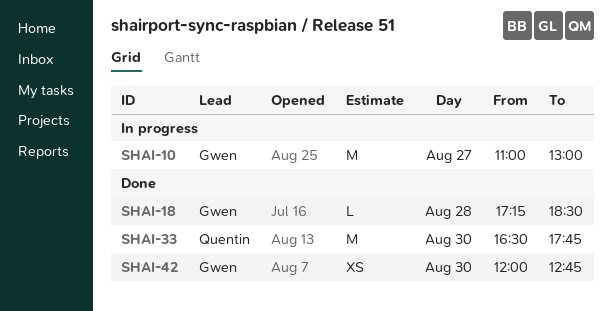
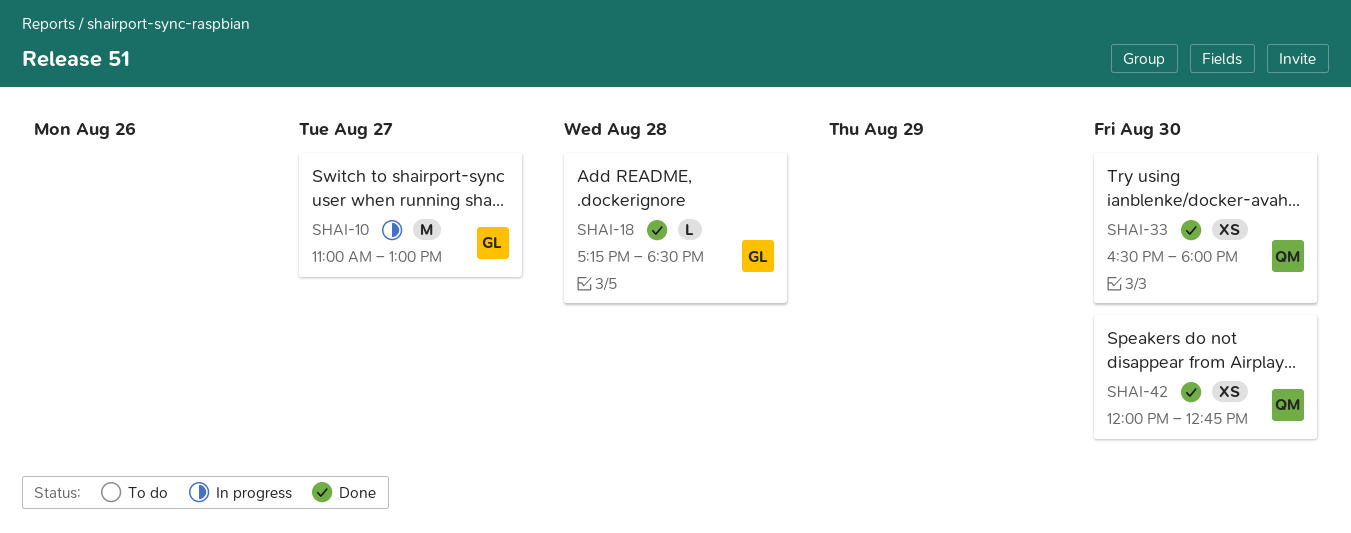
SHAI-33, estimate: M -> XS
SHAI-33, ends: 17:45 -> 18:00
SHAI-42, owner: Gwen -> Quentin

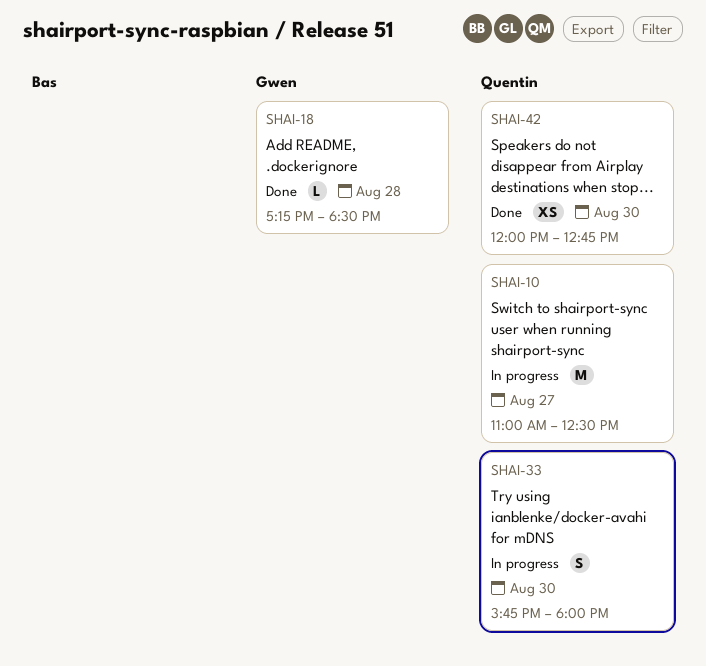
SHAI-10, owner: Gwen -> Quentin
SHAI-10, ends: 13:00 -> 12:30
SHAI-33, status: Done -> In progress
SHAI-33, estimate: XS -> S
SHAI-33, begins: 16:30 -> 15:45

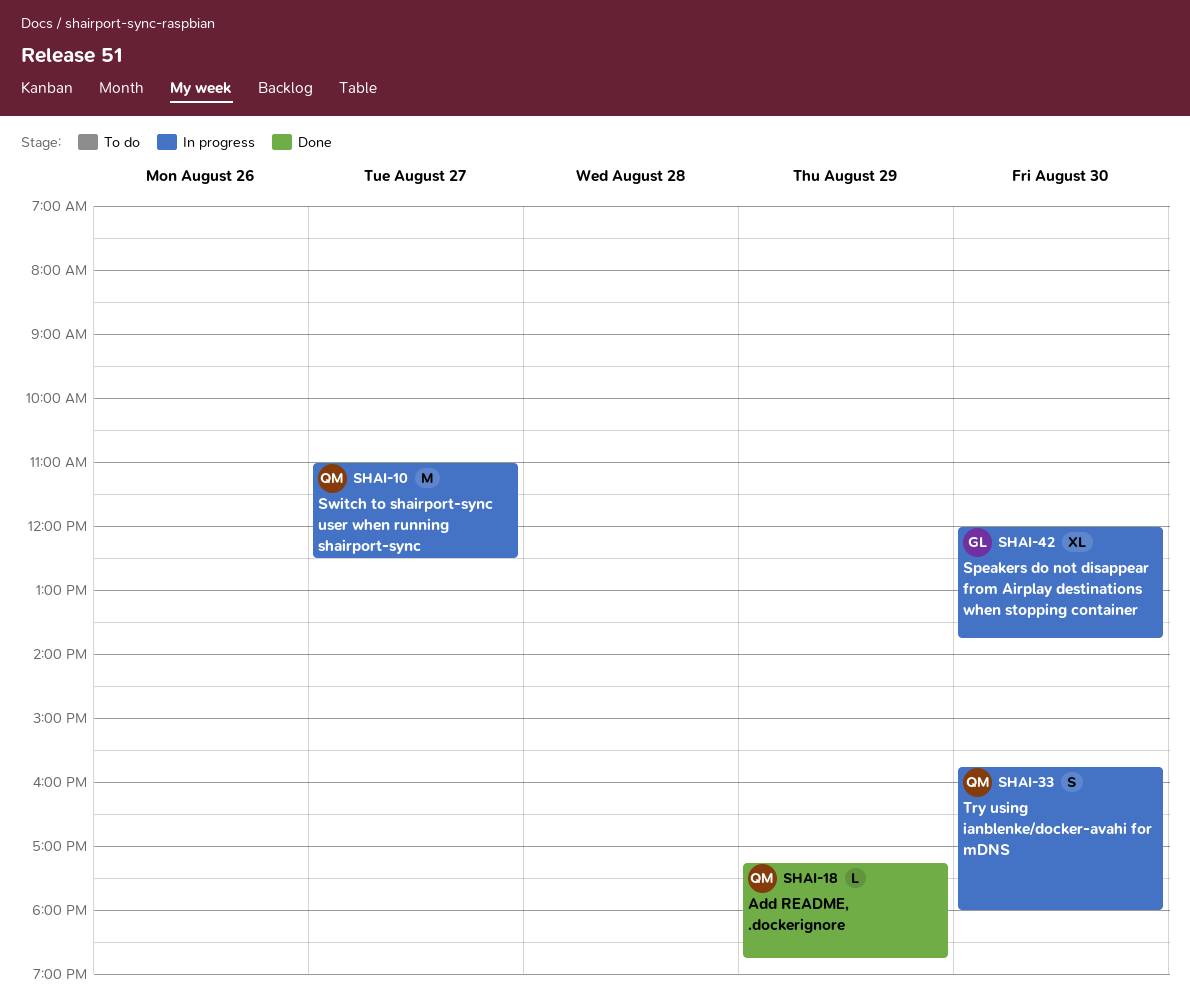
SHAI-18, owner: Gwen -> Quentin
SHAI-18, day: Aug 28 -> Aug 29
SHAI-18, ends: 18:30 -> 18:45
SHAI-42, status: Done -> In progress
SHAI-42, owner: Quentin -> Gwen
SHAI-42, estimate: XS -> XL
SHAI-42, ends: 12:45 -> 13:45

